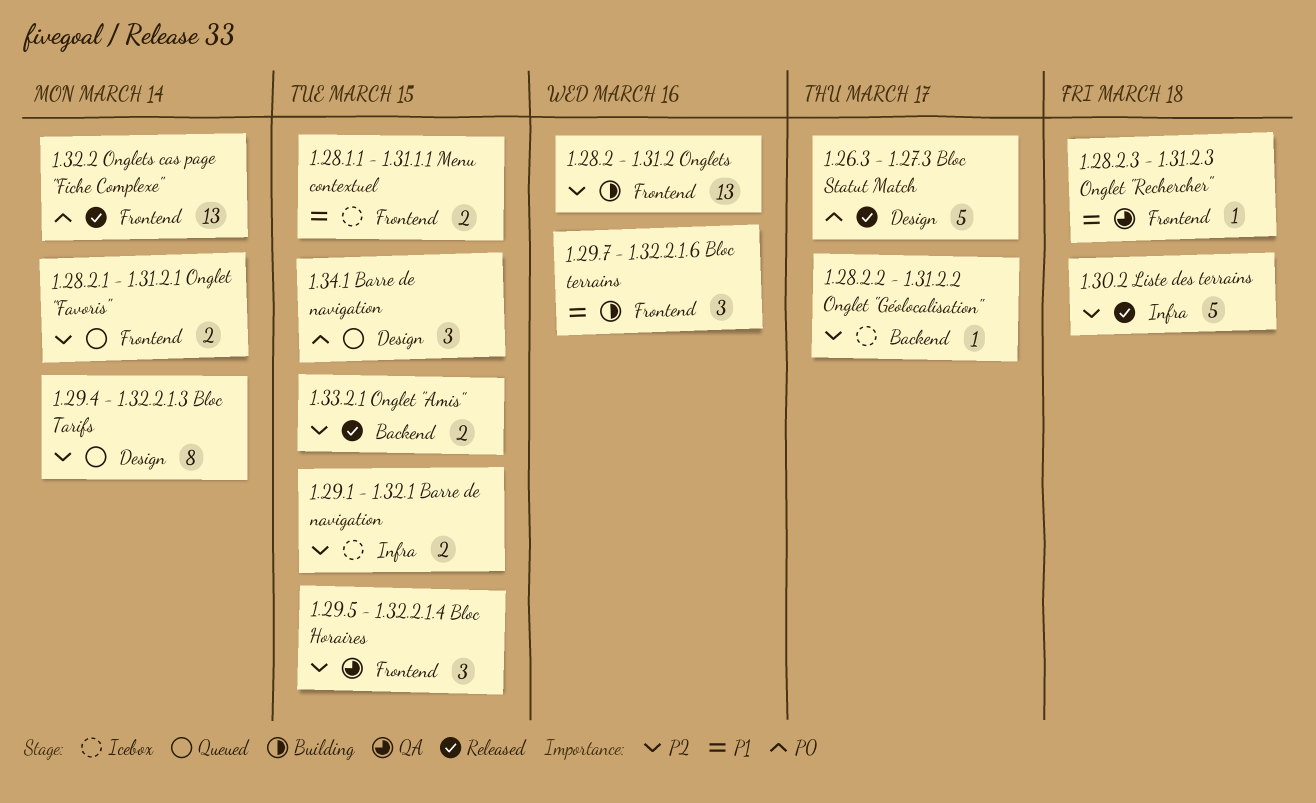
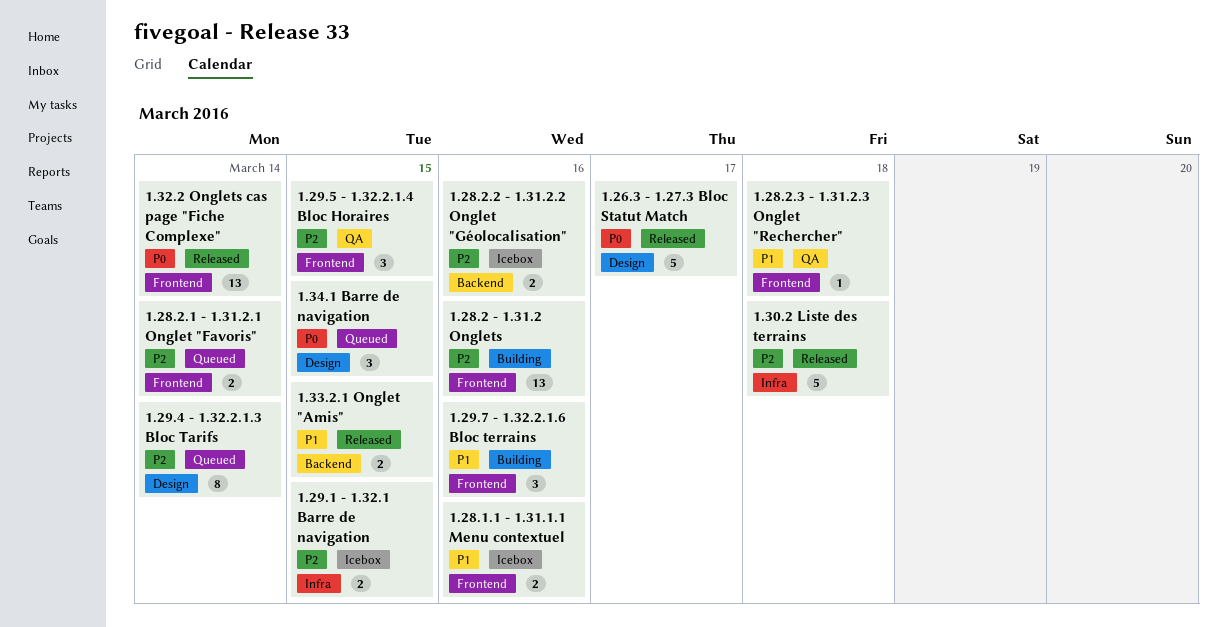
1.28.1.1 - 1.31.1.1 Menu contextuel, due: Mar 15 -> Mar 16
1.28.2.2 - 1.31.2.2 Onglet "Géolocalisation", estimate: 1 -> 2
1.28.2.2 - 1.31.2.2 Onglet "Géolocalisation", due: Mar 17 -> Mar 16
1.33.2.1 Onglet "Amis", priority: P2 -> P1

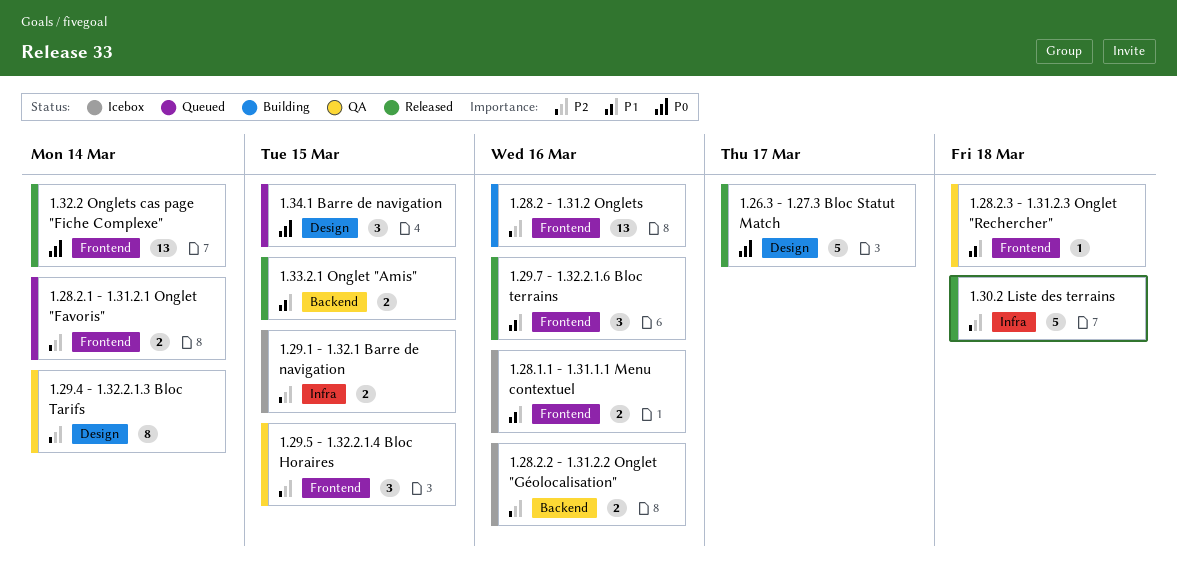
1.29.4 - 1.32.2.1.3 Bloc Tarifs, status: Queued -> QA
1.29.7 - 1.32.2.1.6 Bloc terrains, status: Building -> Released

